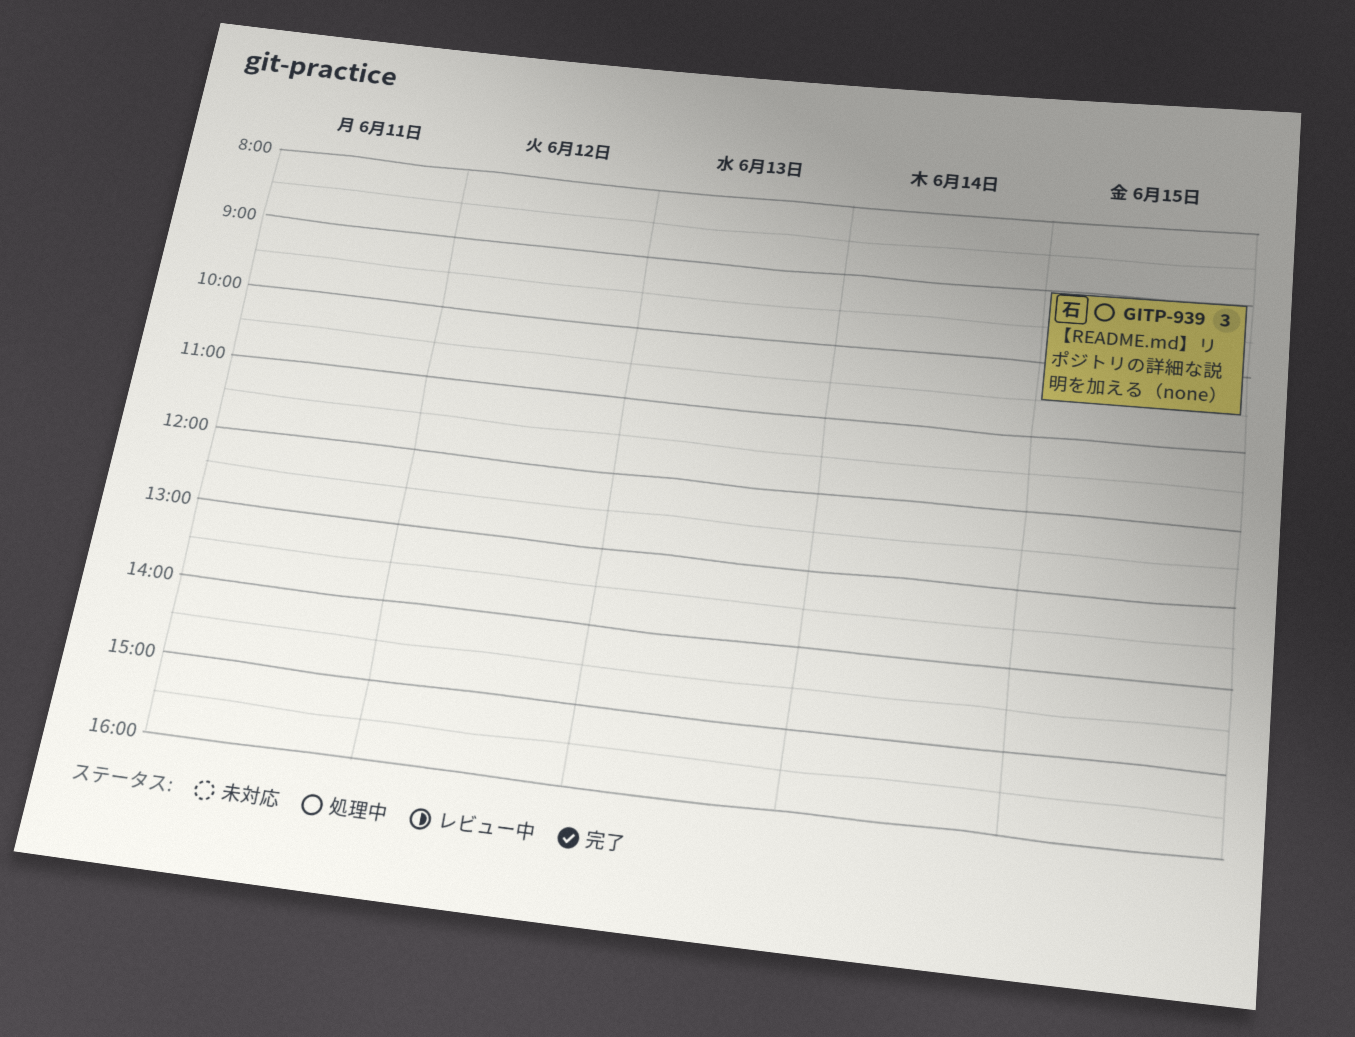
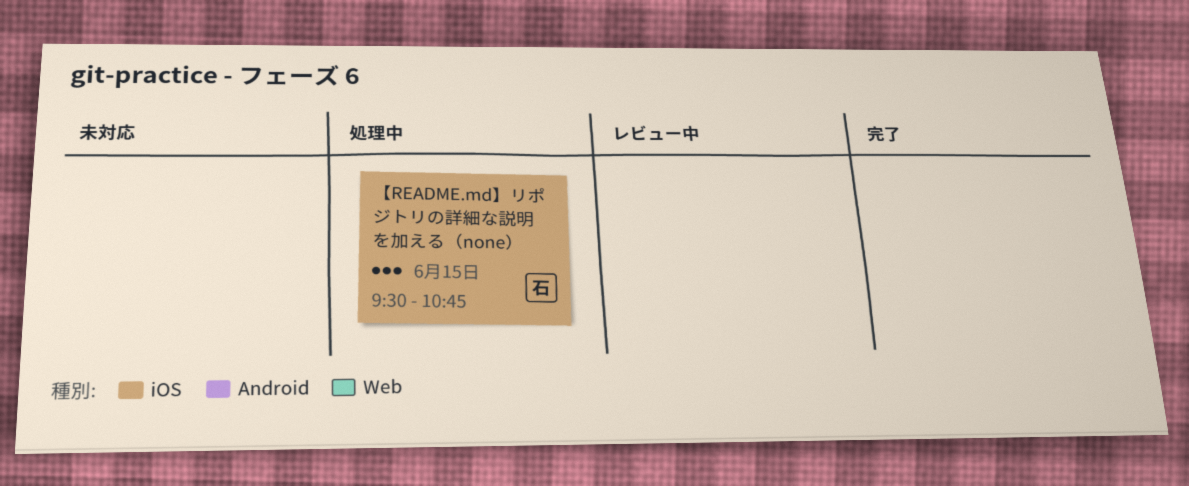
【README.md】リポジトリの詳細な説明を加える（none）, begins: 09:00 -> 09:30
【README.md】リポジトリの詳細な説明を加える（none）, ends: 10:30 -> 10:45

